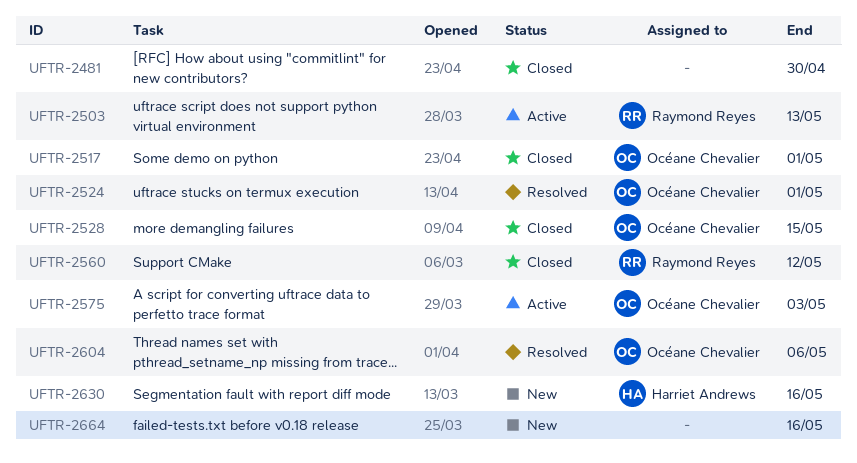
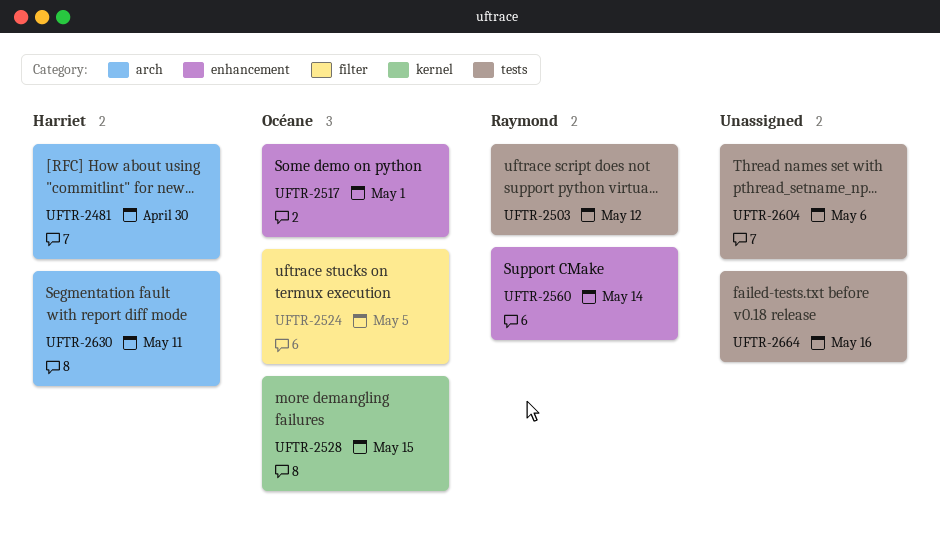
UFTR-2481, owner: none -> Harriet Andrews
UFTR-2503, due: May 13 -> May 12
UFTR-2524, due: May 1 -> May 5
UFTR-2560, due: May 12 -> May 14
UFTR-2575: present -> none
UFTR-2604, owner: Océane Chevalier -> none
UFTR-2630, due: May 16 -> May 11

